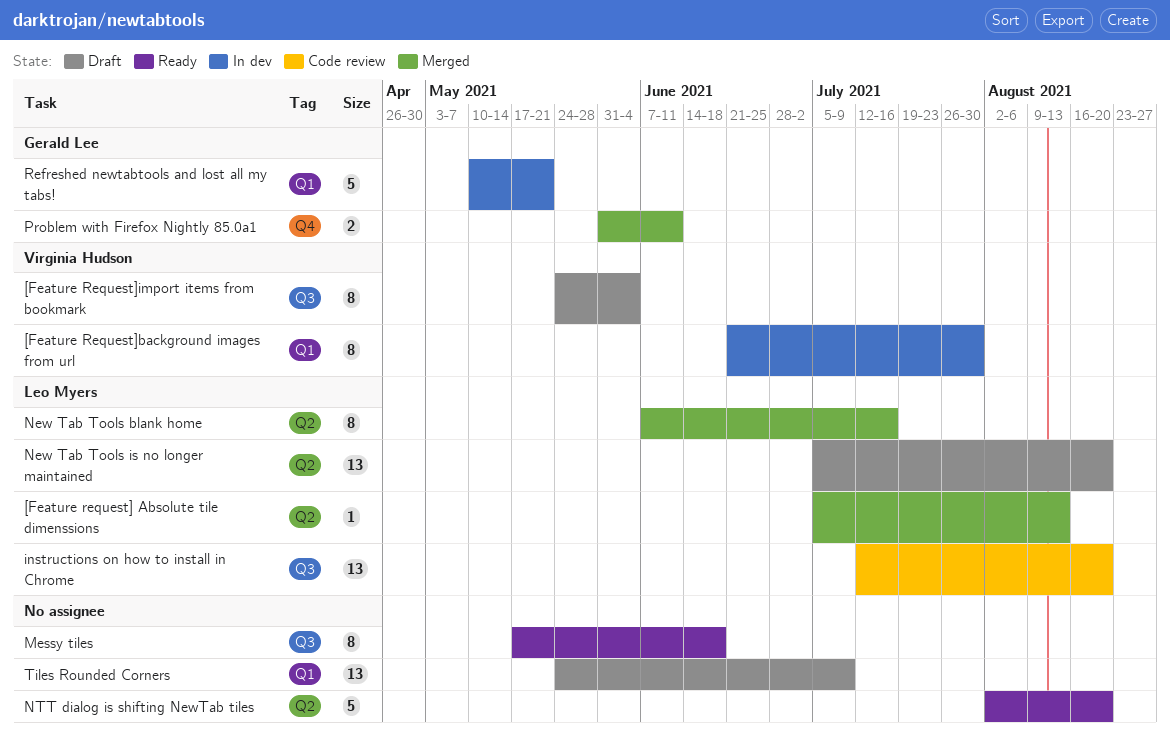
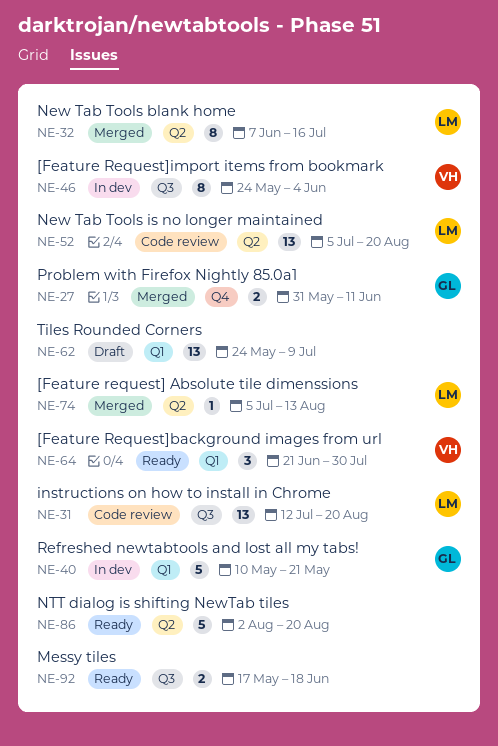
[Feature Request]background images from url, status: In dev -> Ready
[Feature Request]background images from url, estimate: 8 -> 3
[Feature Request]import items from bookmark, status: Draft -> In dev
Messy tiles, estimate: 8 -> 2
New Tab Tools is no longer maintained, status: Draft -> Code review

